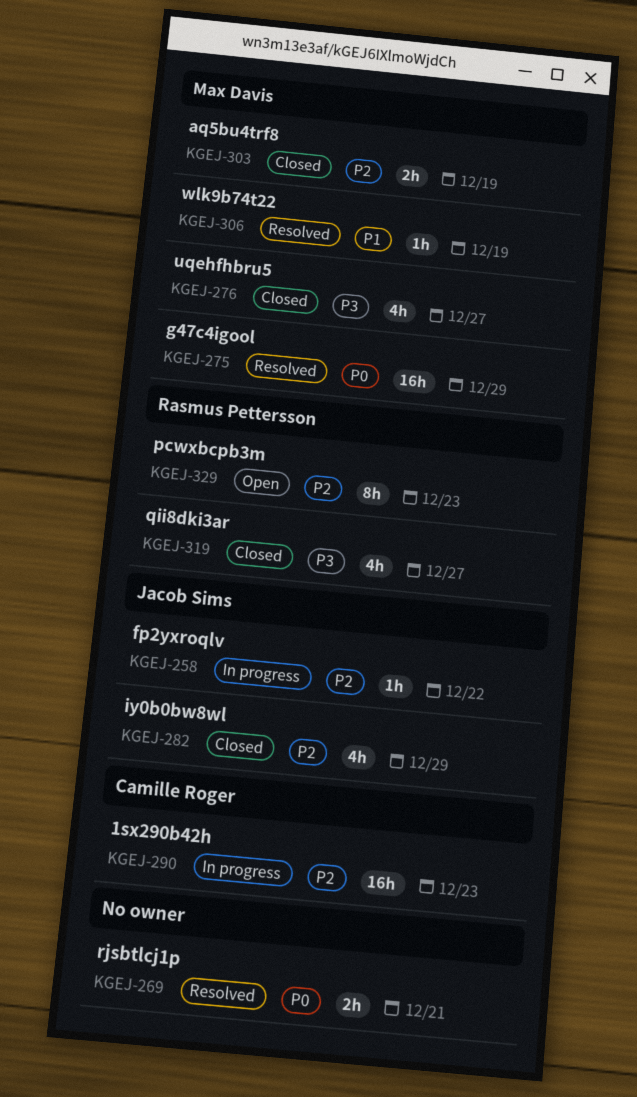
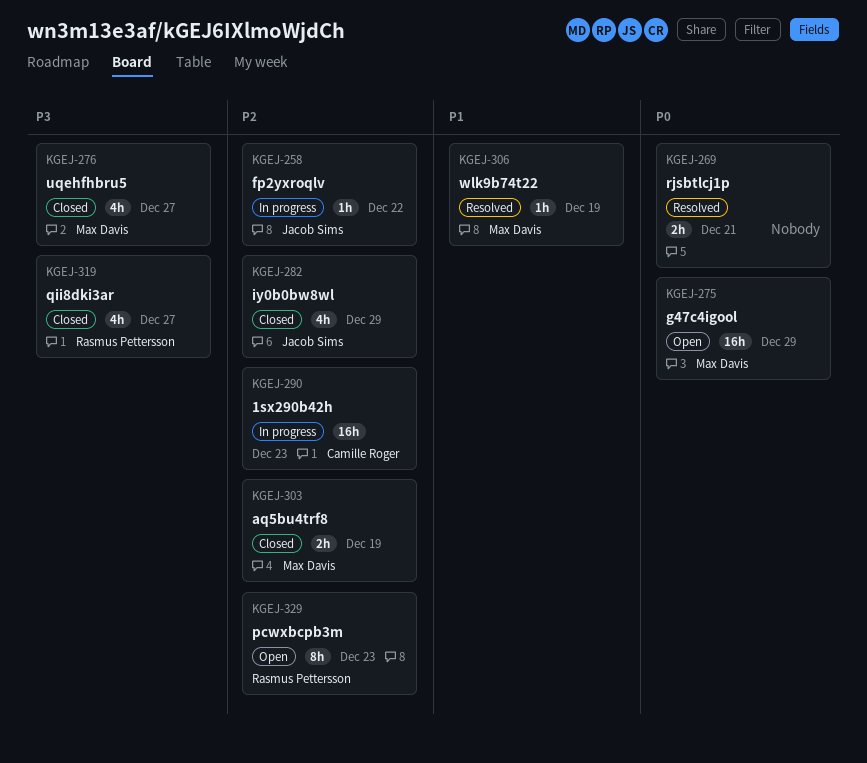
KGEJ-275, status: Resolved -> Open

